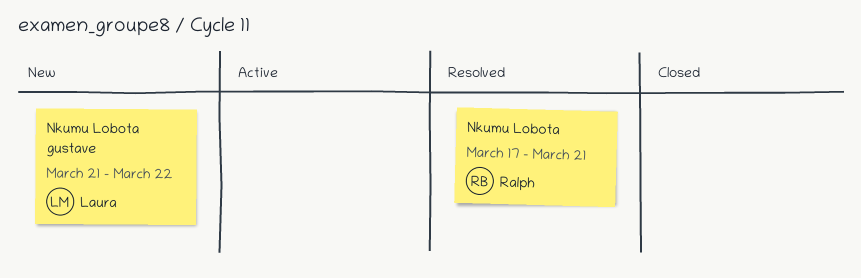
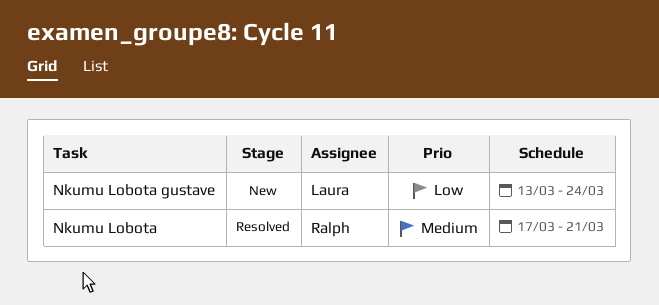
Nkumu Lobota gustave, start: Mar 21 -> Mar 13
Nkumu Lobota gustave, due: Mar 22 -> Mar 24

